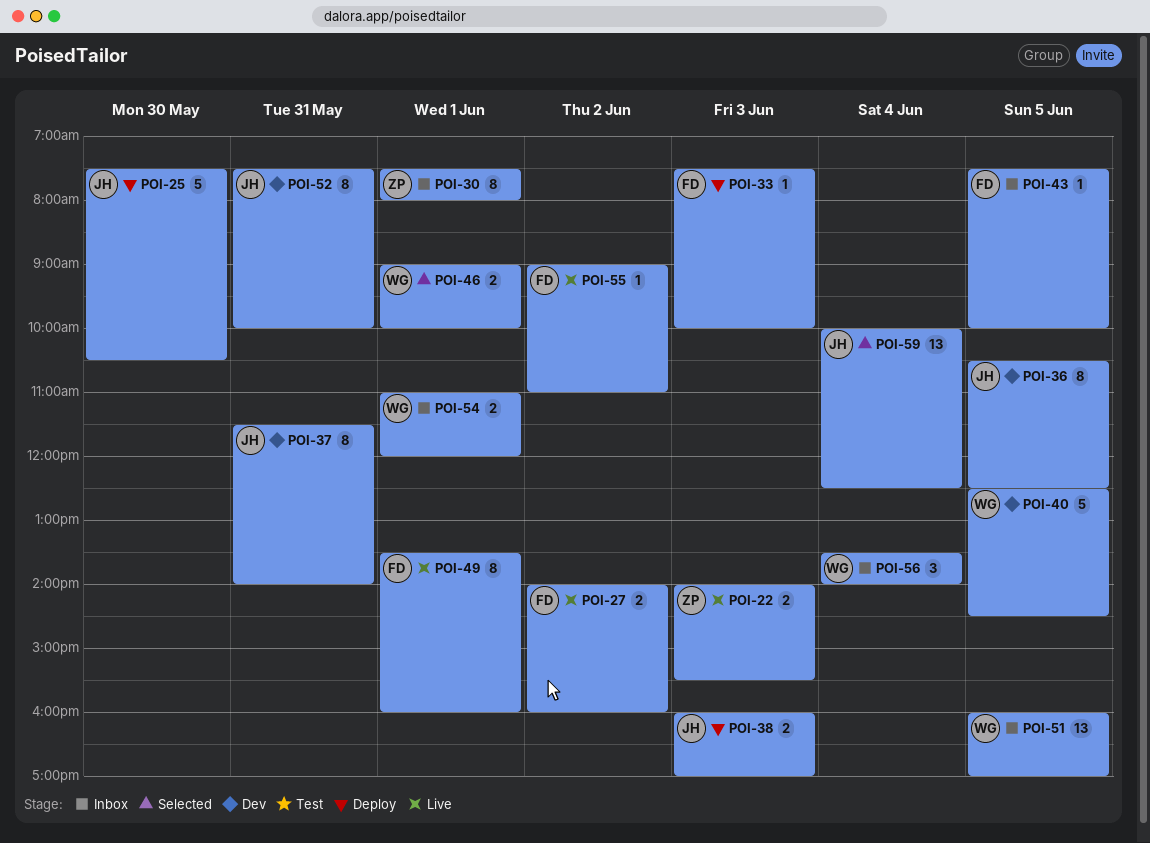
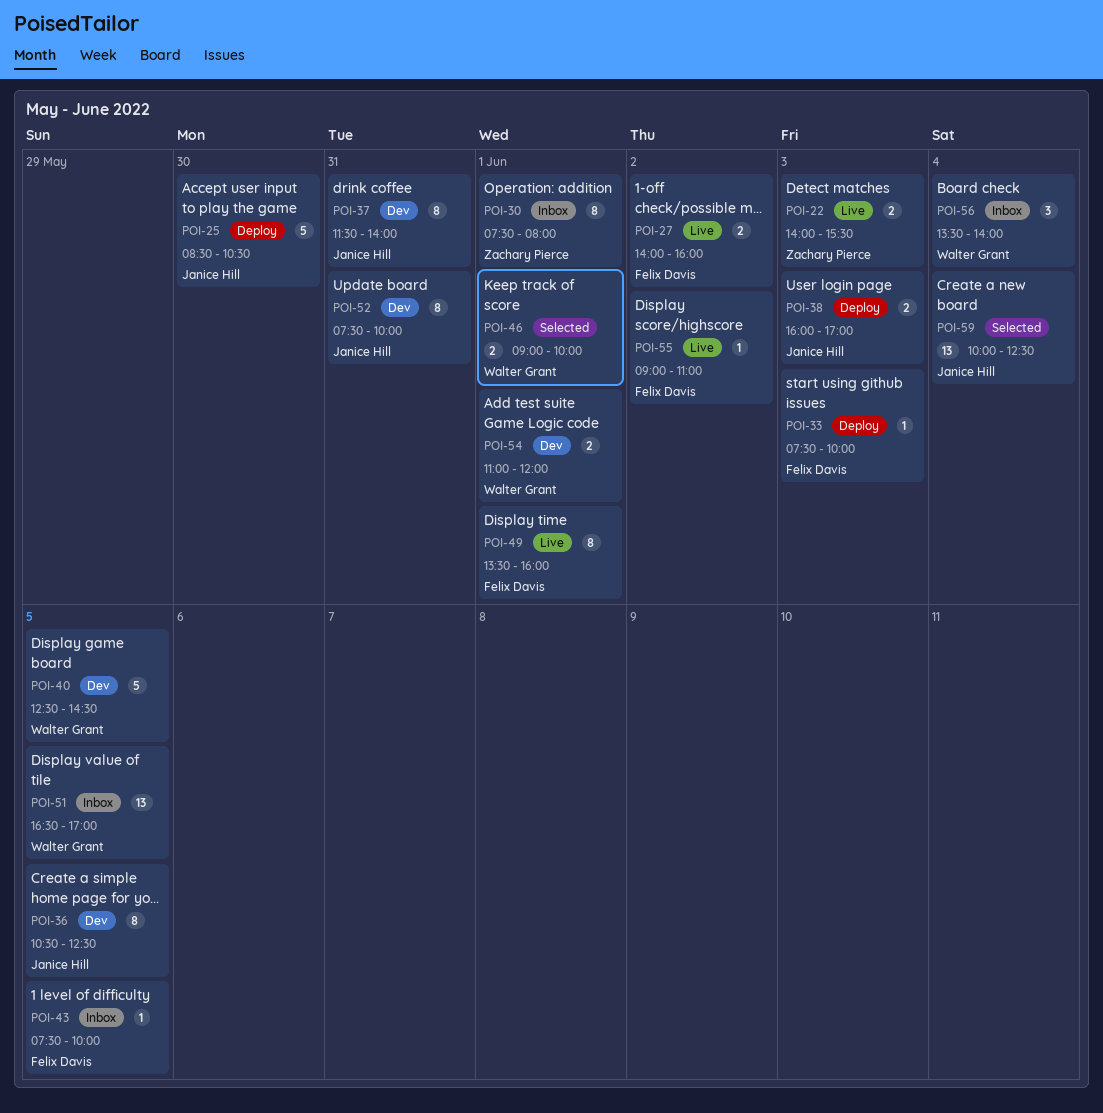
POI-25, begins: 07:30 -> 08:30
POI-51, begins: 16:00 -> 16:30
POI-54, status: Inbox -> Dev

